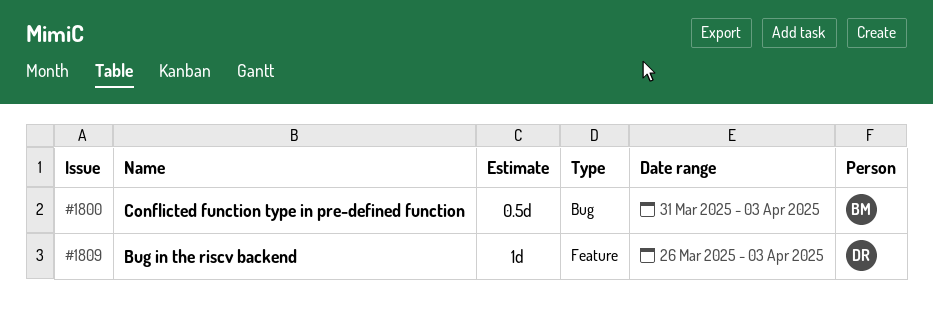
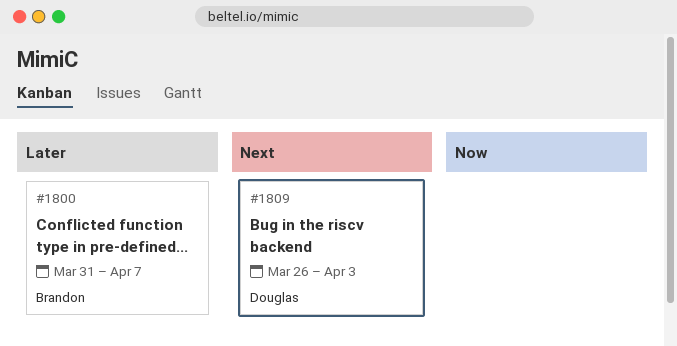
#1800, due: Apr 3 -> Apr 7

